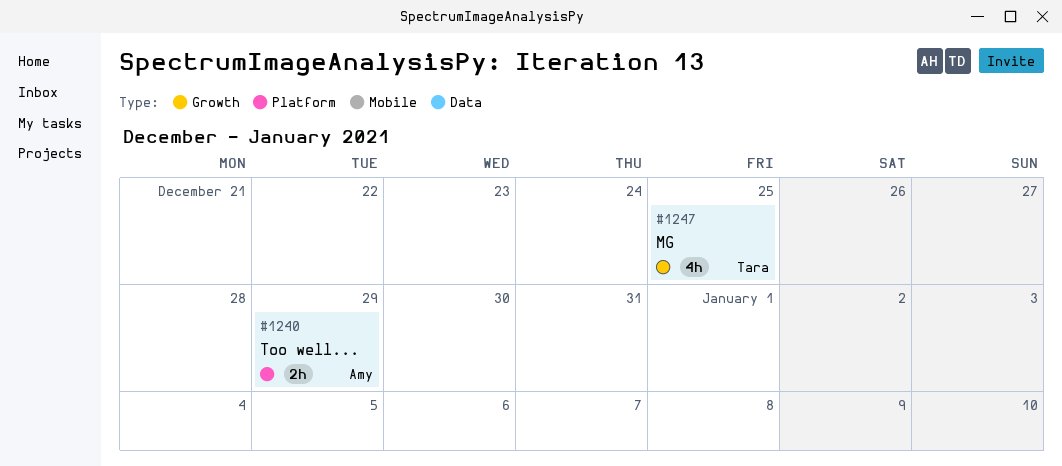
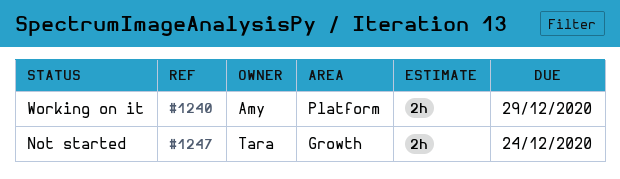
#1247, estimate: 4h -> 2h
#1247, due: Dec 25 -> Dec 24

